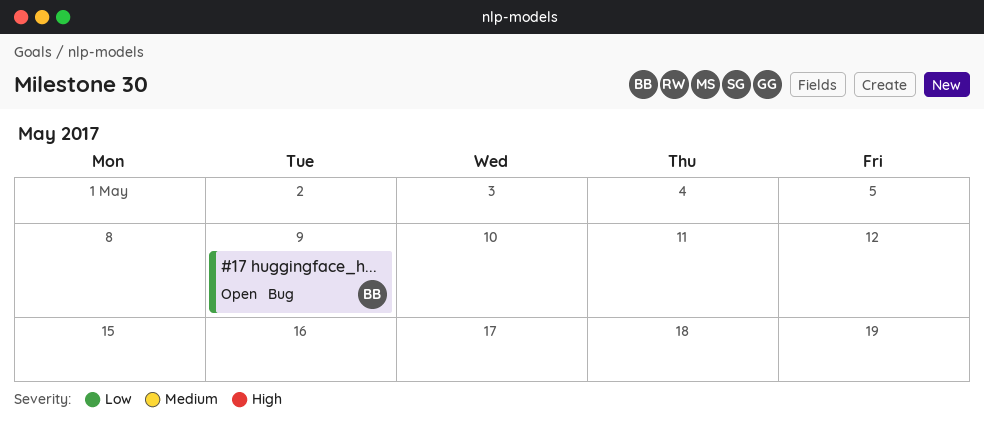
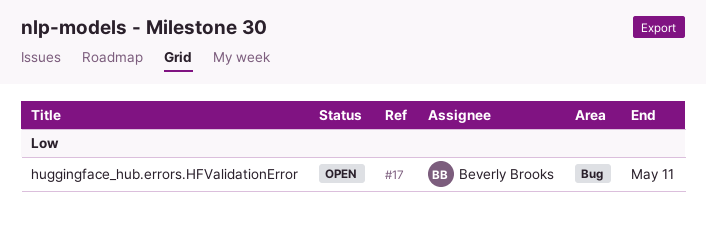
#17, due: May 9 -> May 11

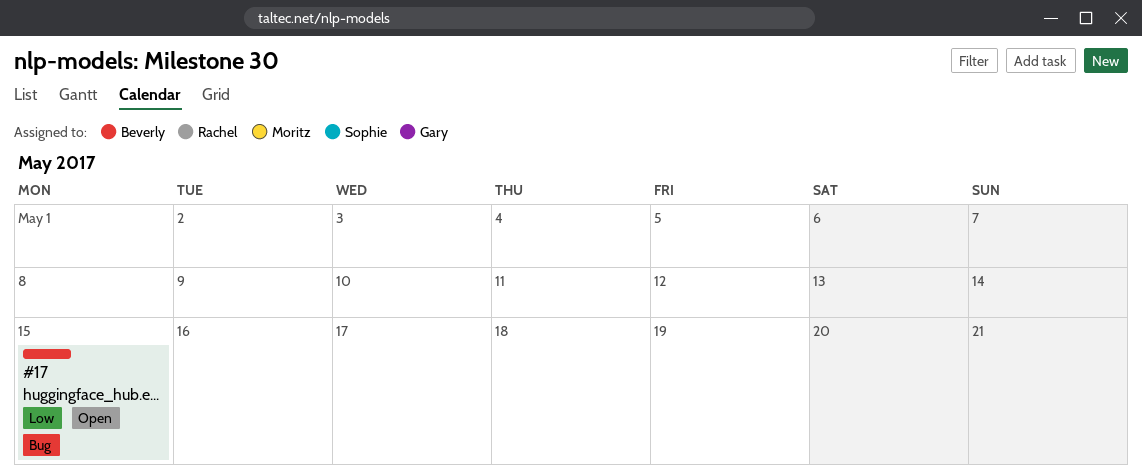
#17, due: May 11 -> May 15

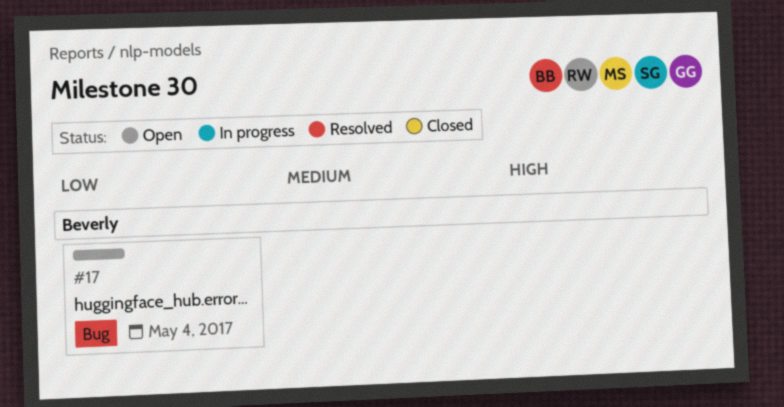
#17, due: May 15 -> May 4

